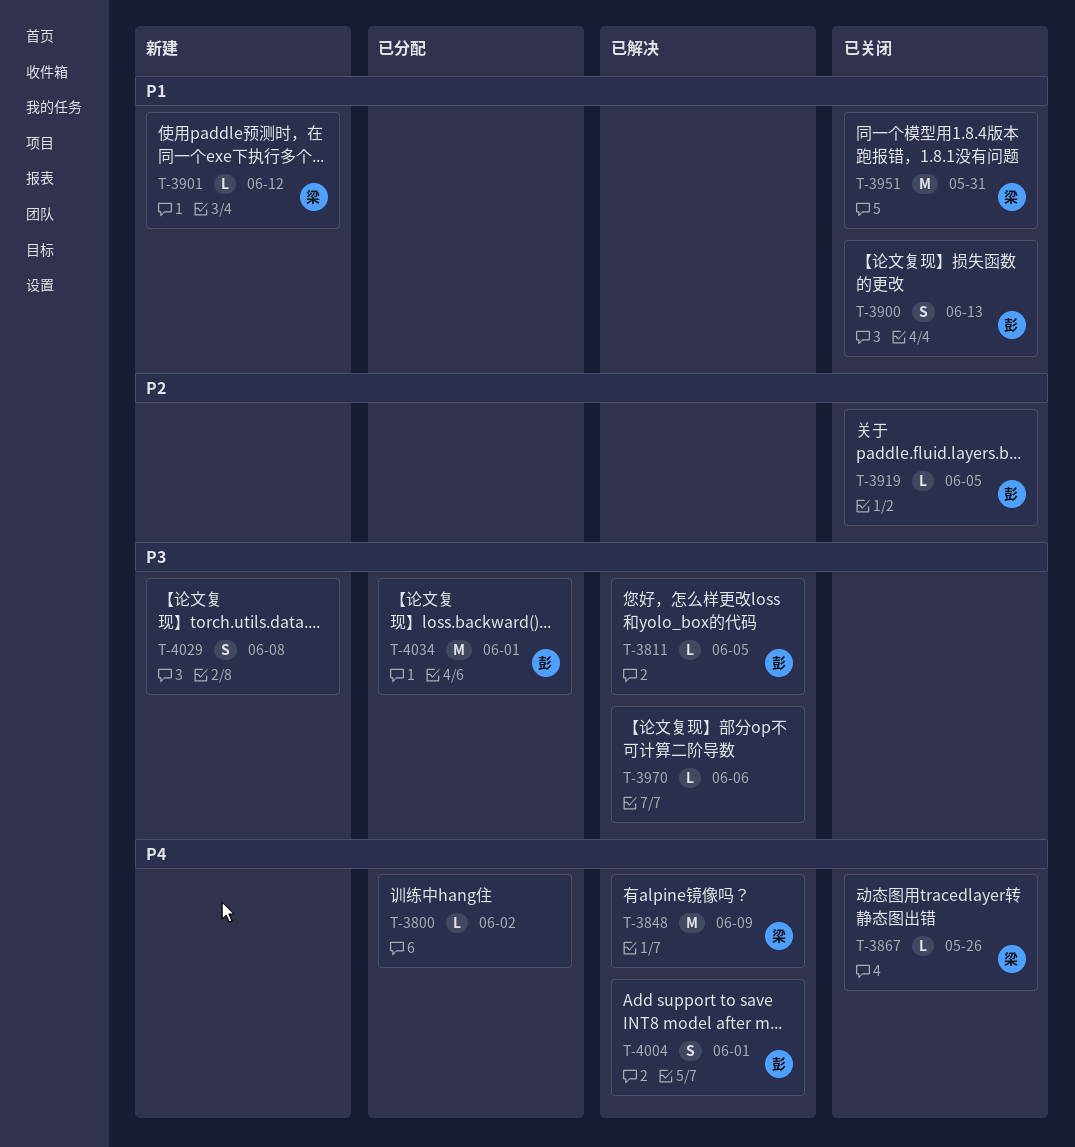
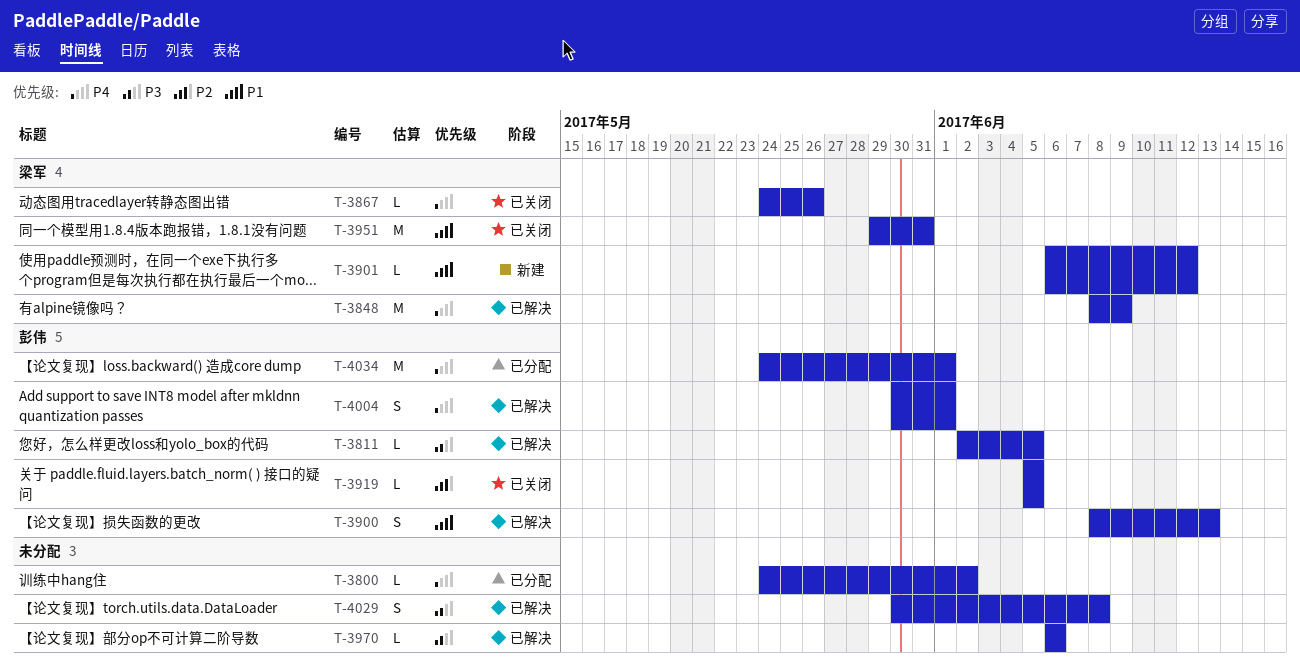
T-3900, status: 已关闭 -> 已解决
T-4029, status: 新建 -> 已解决
T-4034, priority: P3 -> P4

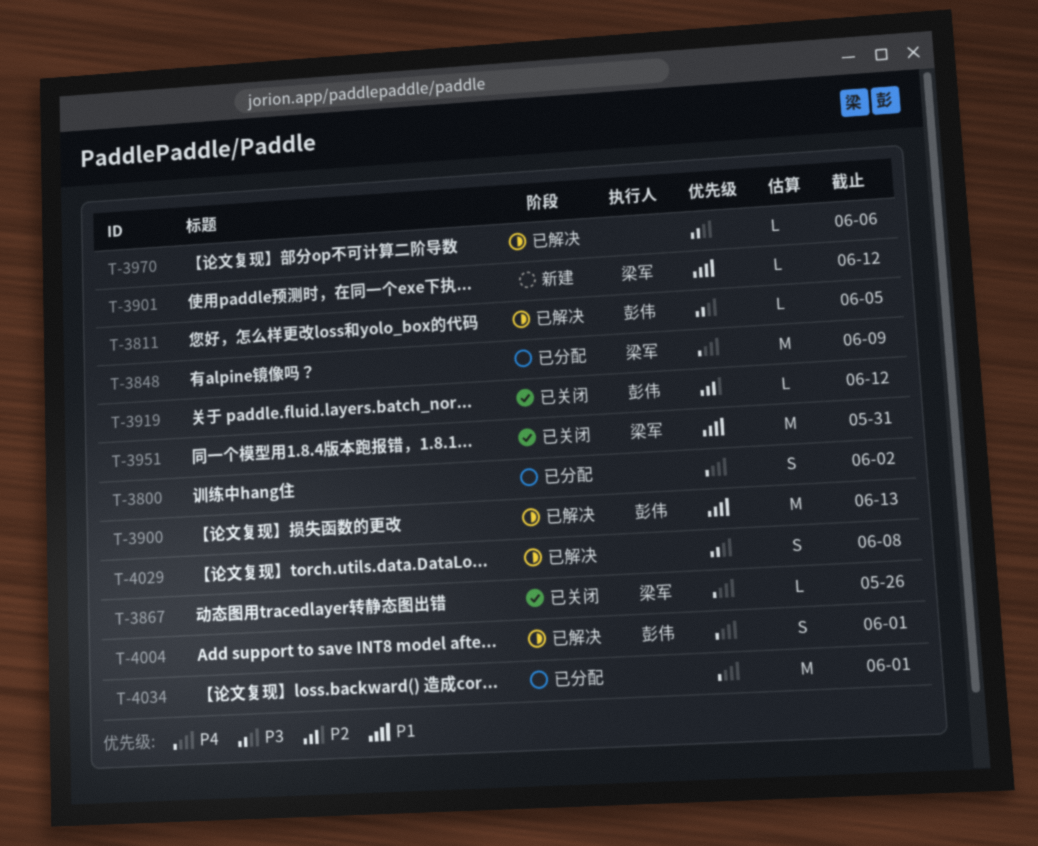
T-3800, estimate: L -> S
T-3848, status: 已解决 -> 已分配
T-3900, estimate: S -> M
T-3919, due: Jun 5 -> Jun 12
T-4034, owner: 彭伟 -> none

